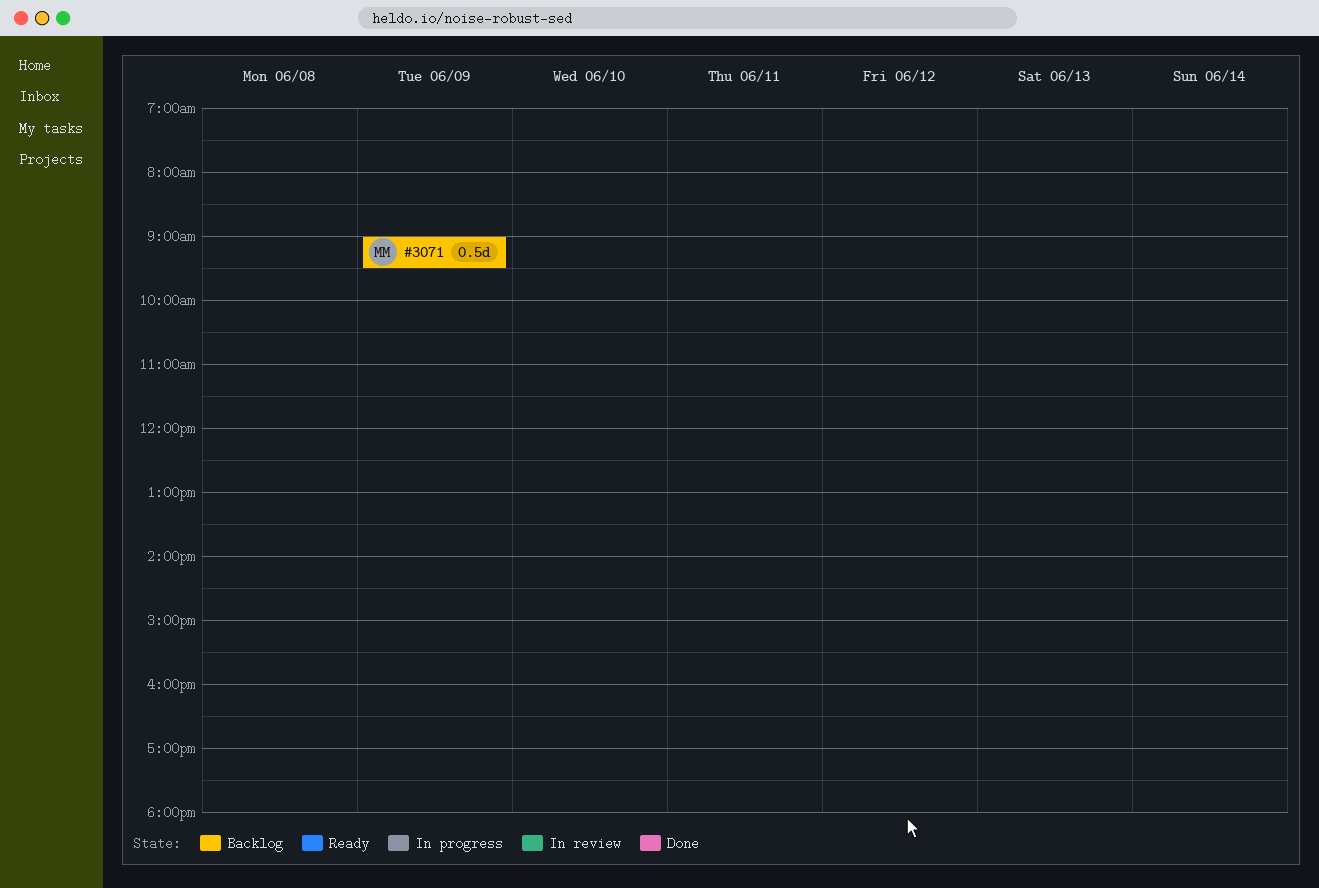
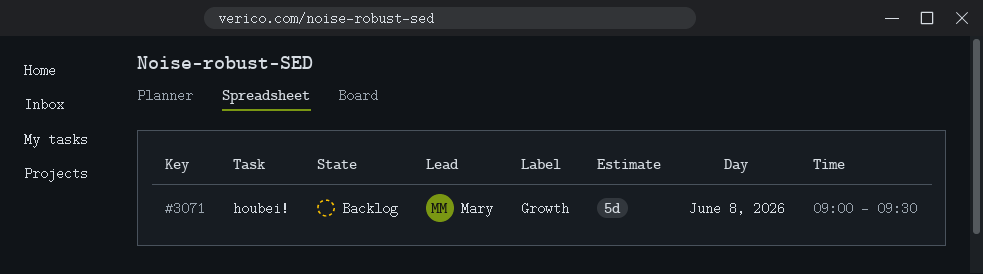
#3071, estimate: 0.5d -> 5d
#3071, day: Jun 9 -> Jun 8

